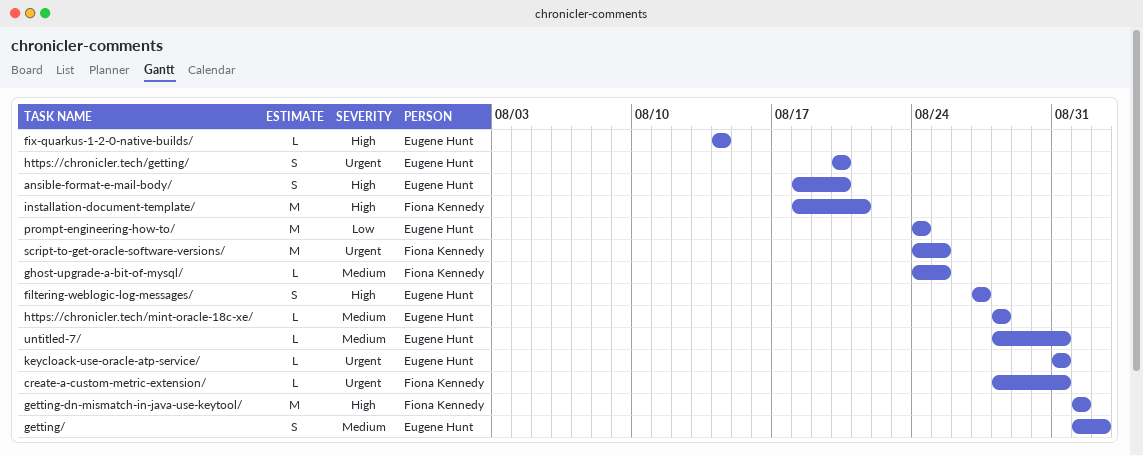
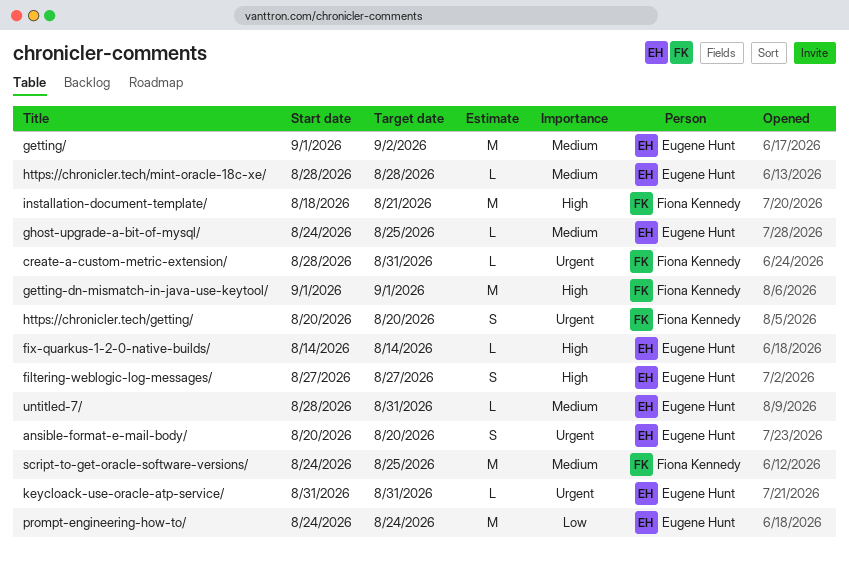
ansible-format-e-mail-body/, priority: High -> Urgent
ansible-format-e-mail-body/, start: Aug 18 -> Aug 20
getting/, estimate: S -> M
ghost-upgrade-a-bit-of-mysql/, owner: Fiona Kennedy -> Eugene Hunt
https://chronicler.tech/getting/, owner: Eugene Hunt -> Fiona Kennedy
script-to-get-oracle-software-versions/, priority: Urgent -> Medium

